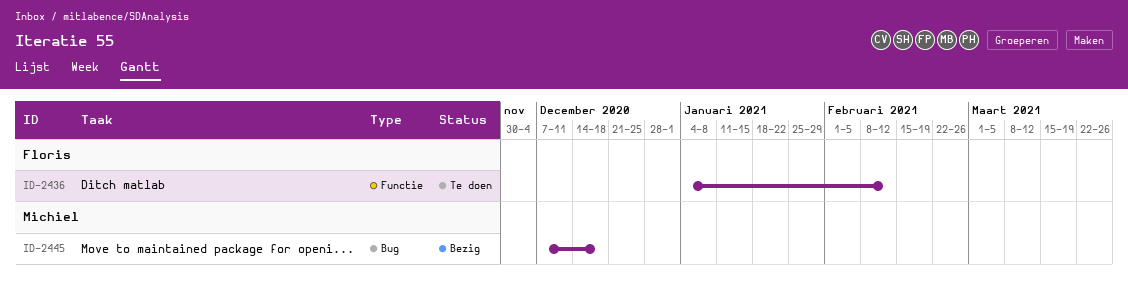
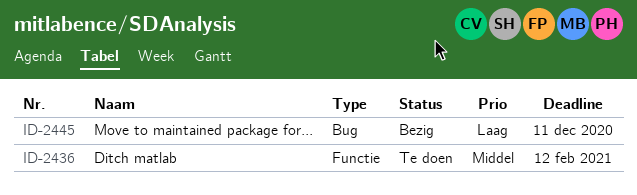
ID-2445, due: Dec 18 -> Dec 11

